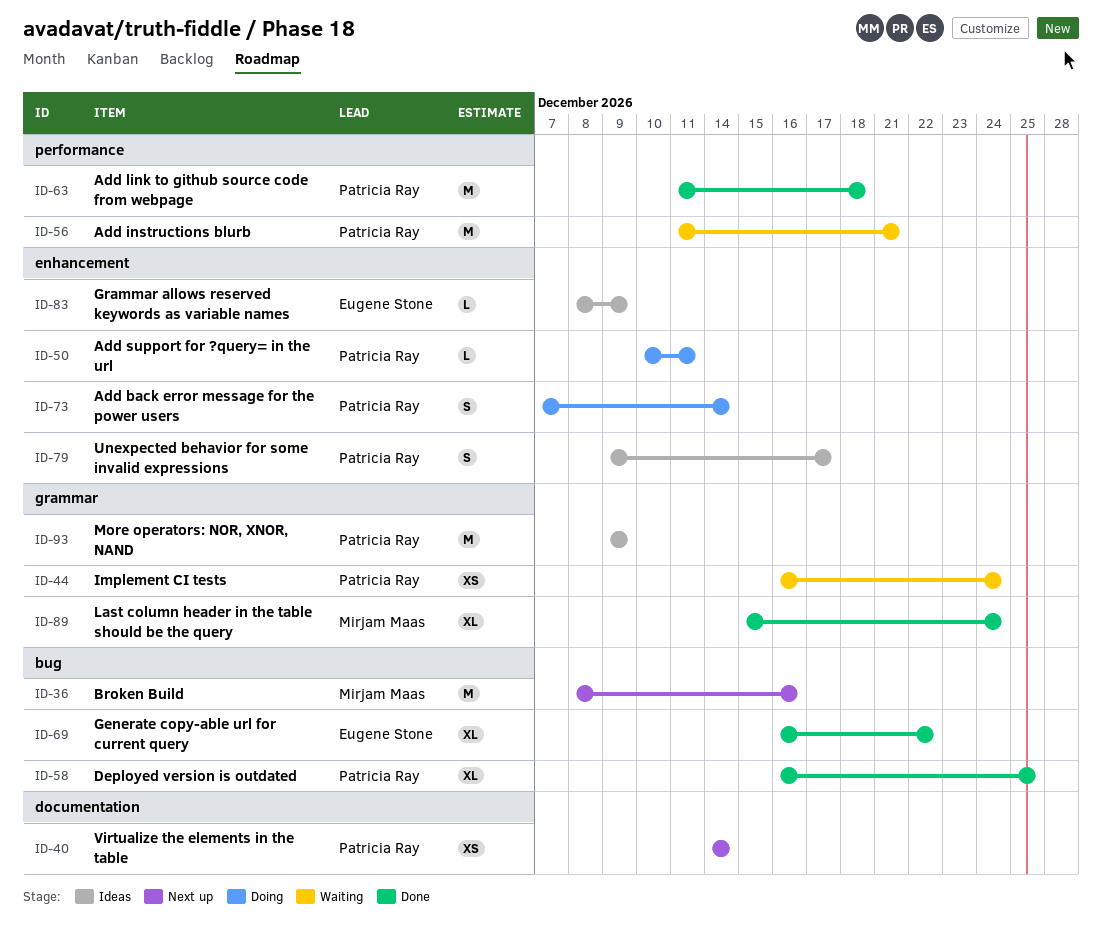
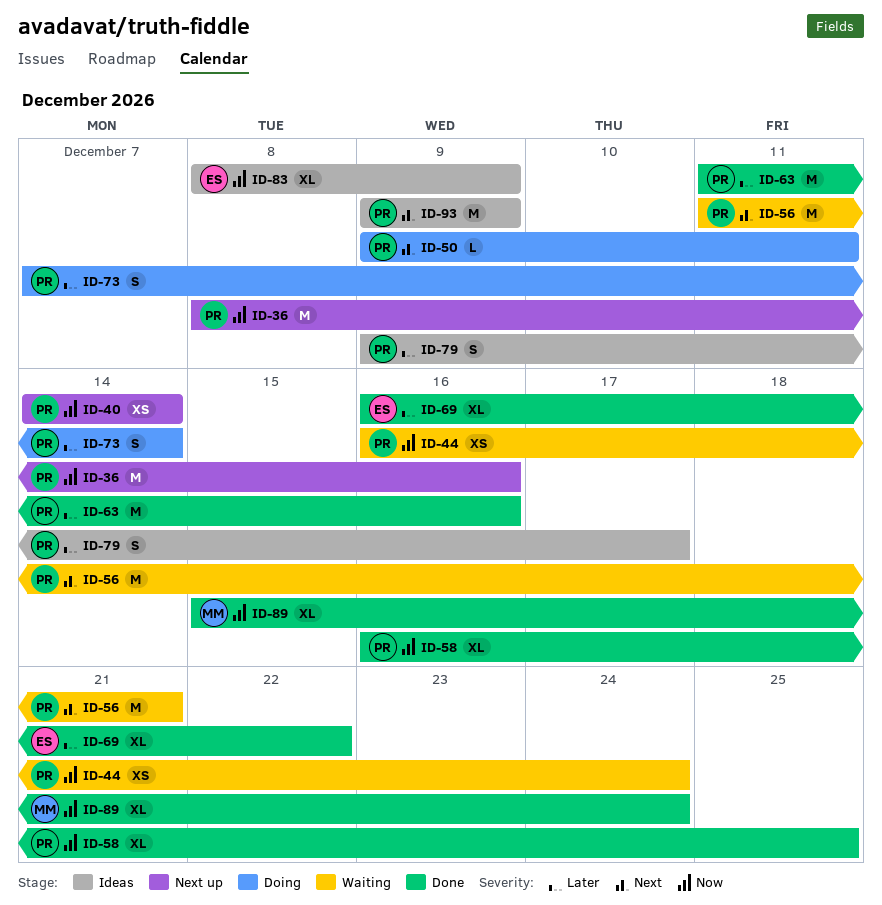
ID-36, owner: Mirjam Maas -> Patricia Ray
ID-50, start: Dec 10 -> Dec 9
ID-63, due: Dec 18 -> Dec 16
ID-83, estimate: L -> XL

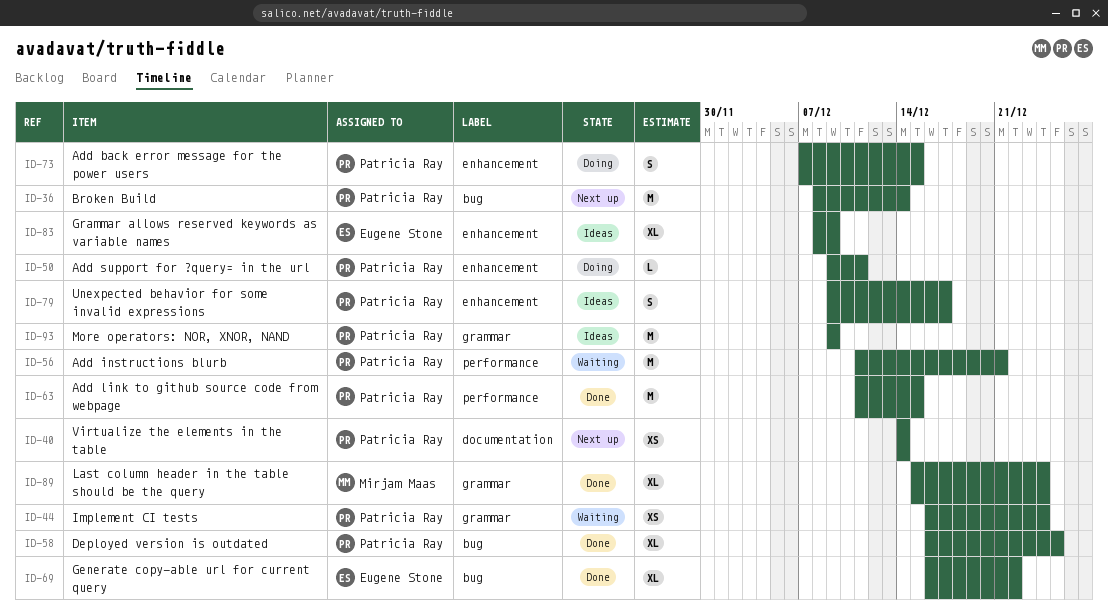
ID-36, due: Dec 16 -> Dec 14
ID-63, due: Dec 16 -> Dec 15
ID-73, due: Dec 14 -> Dec 15

